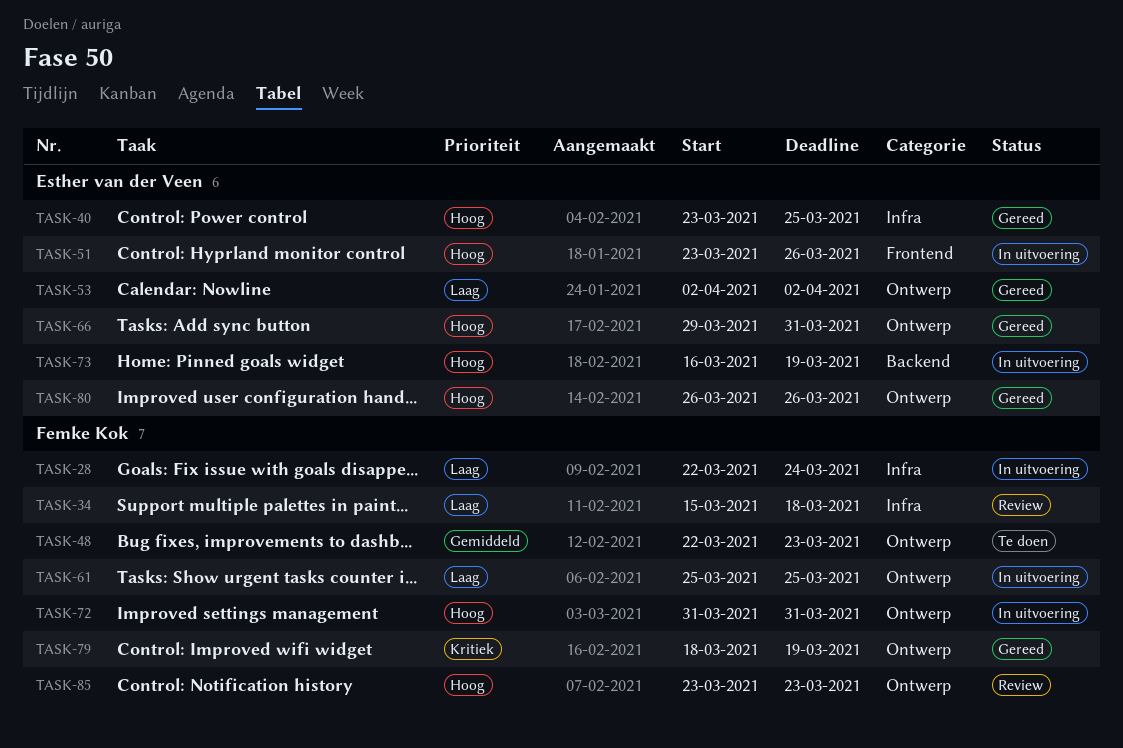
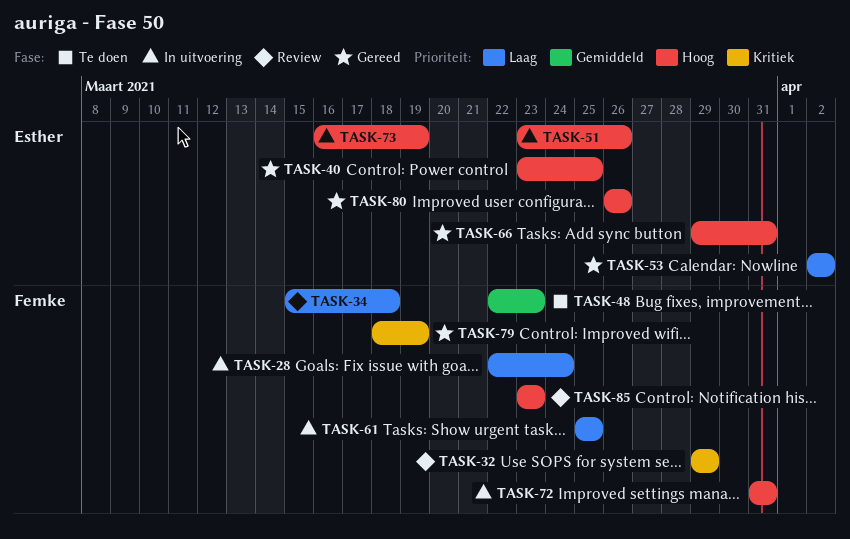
TASK-32: none -> present

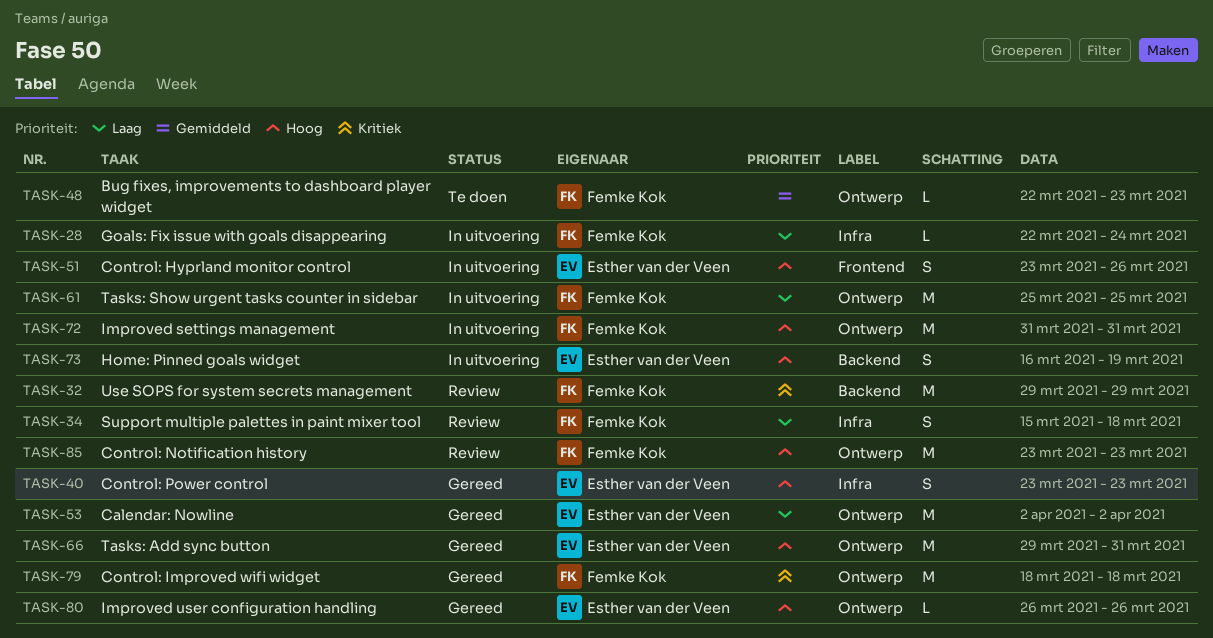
TASK-40, due: Mar 25 -> Mar 23
TASK-79, due: Mar 19 -> Mar 18

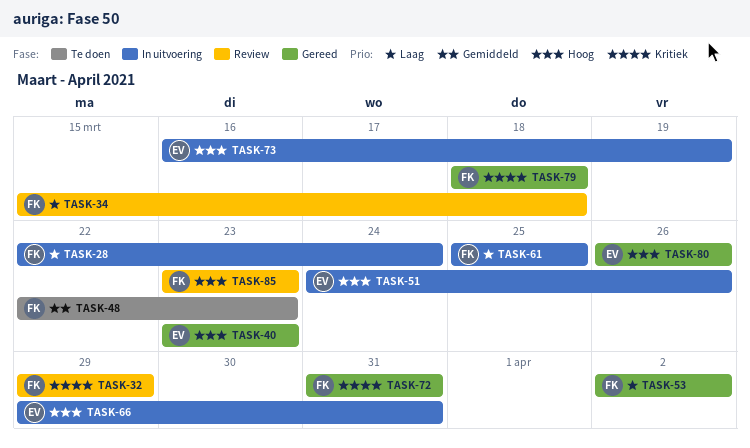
TASK-51, start: Mar 23 -> Mar 24
TASK-53, owner: Esther van der Veen -> Femke Kok
TASK-66, status: Gereed -> In uitvoering
TASK-72, status: In uitvoering -> Gereed
TASK-72, priority: Hoog -> Kritiek

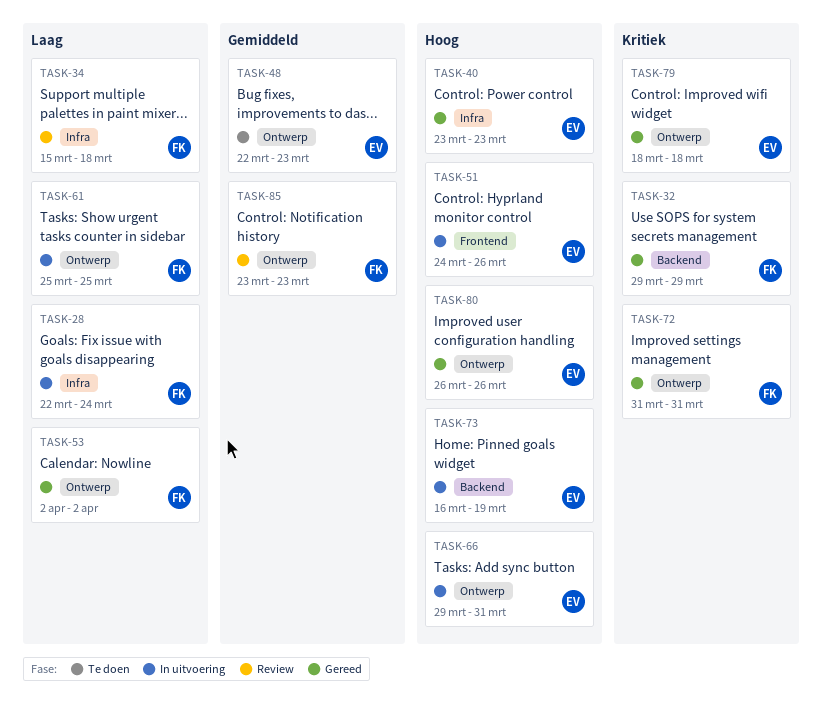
TASK-32, status: Review -> Gereed
TASK-48, owner: FK -> EV
TASK-79, owner: FK -> EV
TASK-85, priority: Hoog -> Gemiddeld

